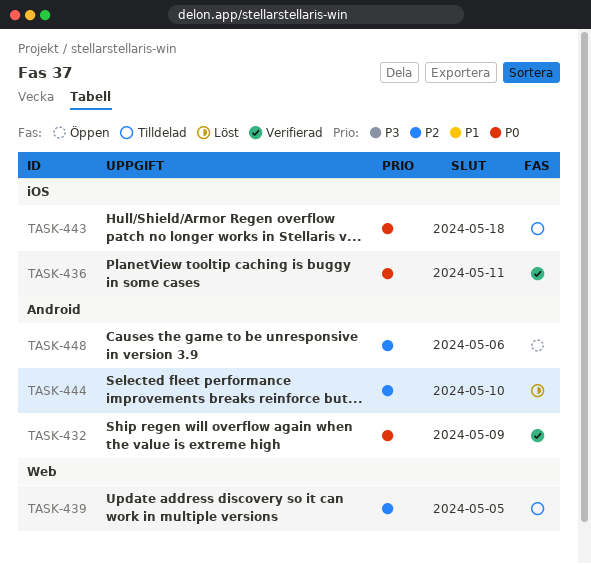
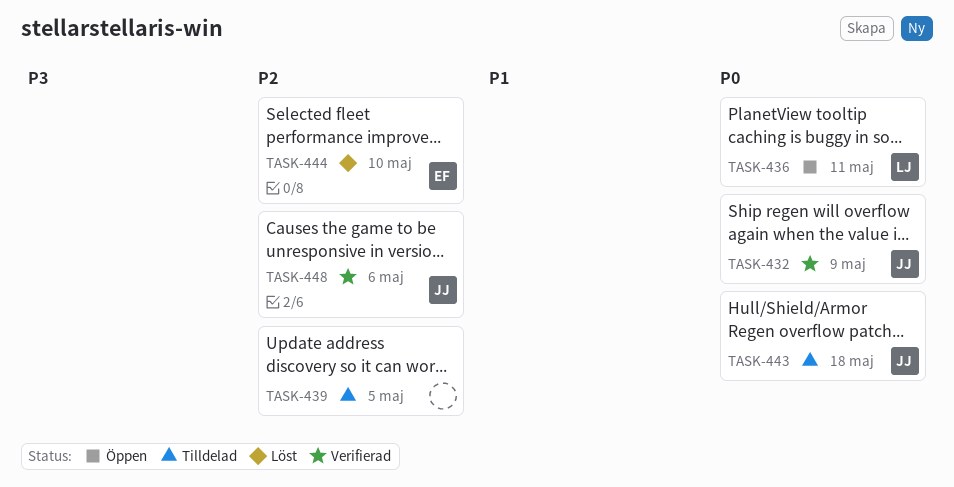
TASK-436, status: Verifierad -> Öppen
TASK-448, status: Öppen -> Verifierad

